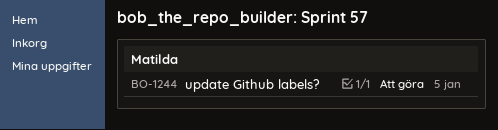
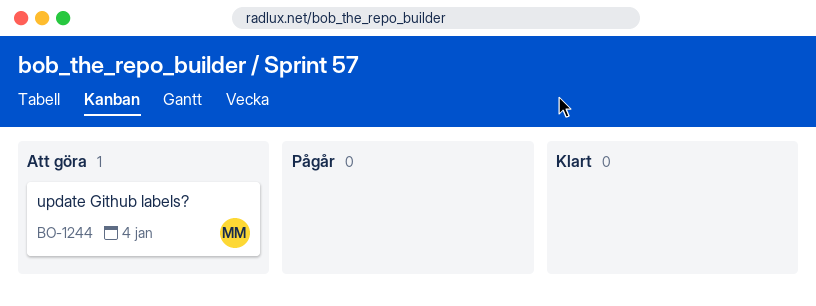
BO-1244, due: Jan 5 -> Jan 4

